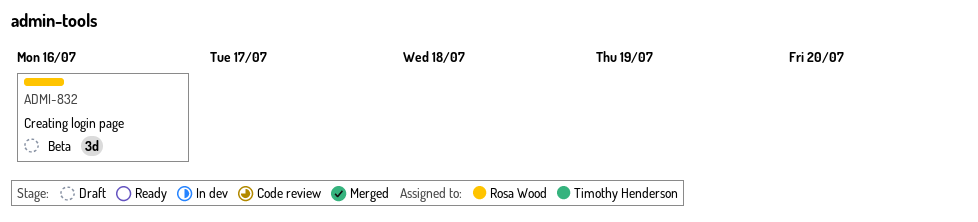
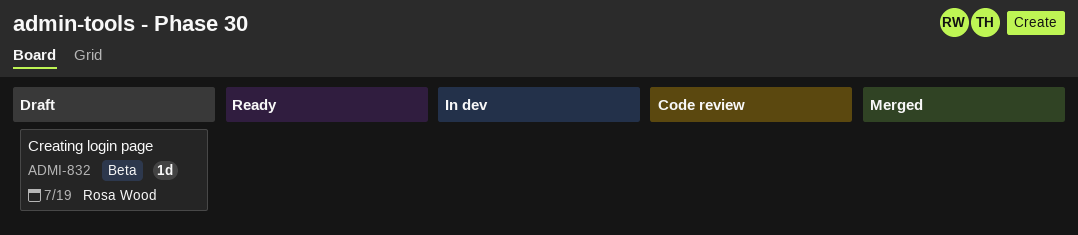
ADMI-832, estimate: 3d -> 1d
ADMI-832, due: Jul 16 -> Jul 19

